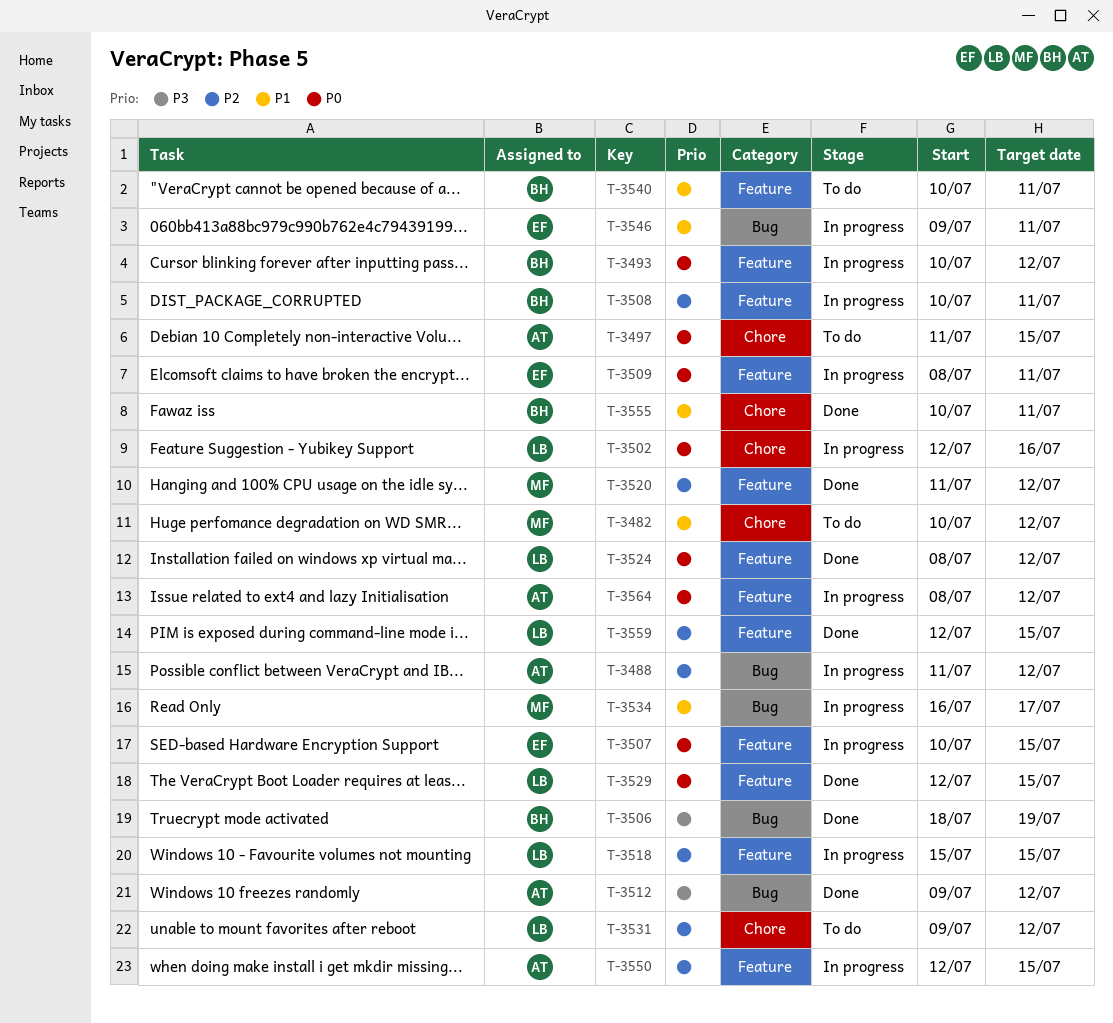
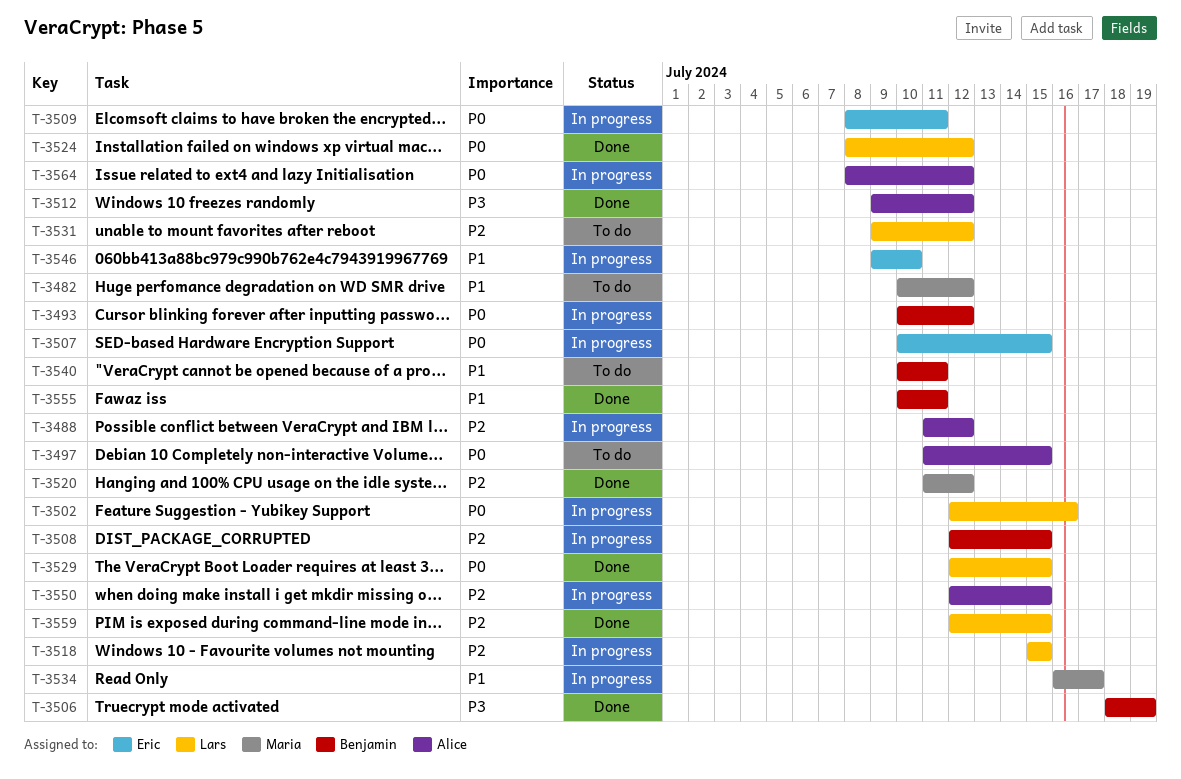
T-3508, start: Jul 10 -> Jul 12
T-3508, due: Jul 11 -> Jul 15
T-3546, due: Jul 11 -> Jul 10

